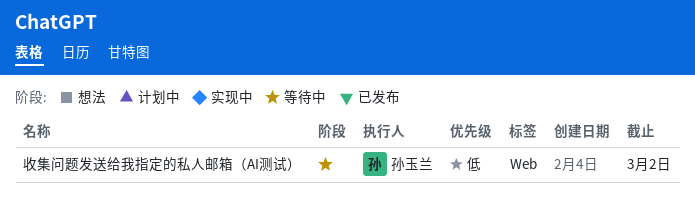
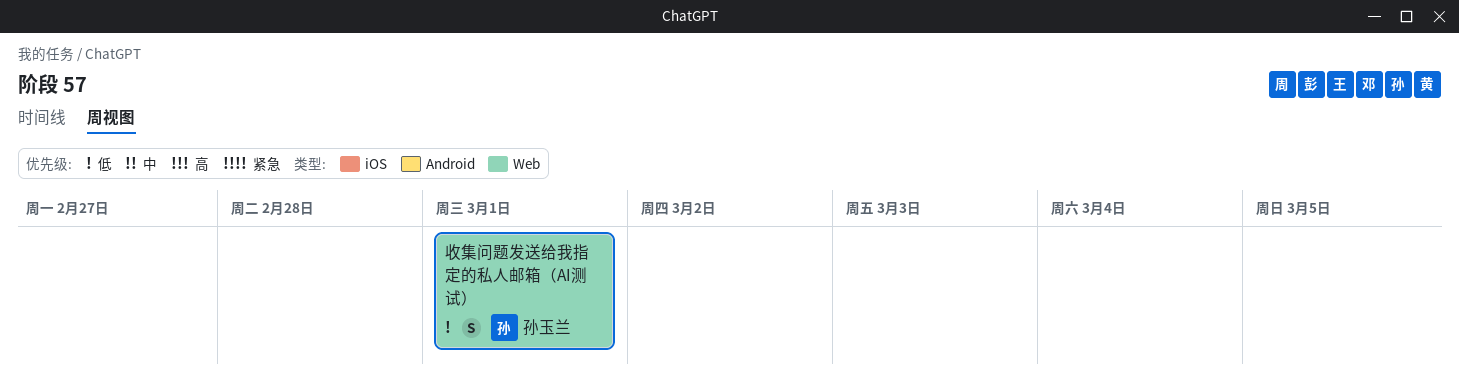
收集问题发送给我指定的私人邮箱（AI测试）, due: Mar 2 -> Mar 1

